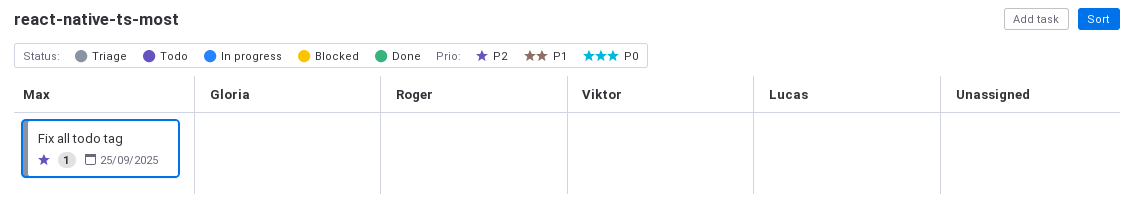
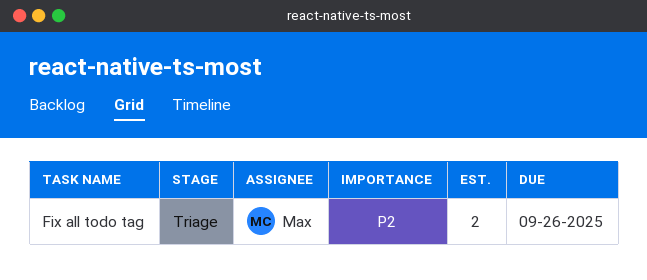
Fix all todo tag, estimate: 1 -> 2
Fix all todo tag, due: Sep 25 -> Sep 26

